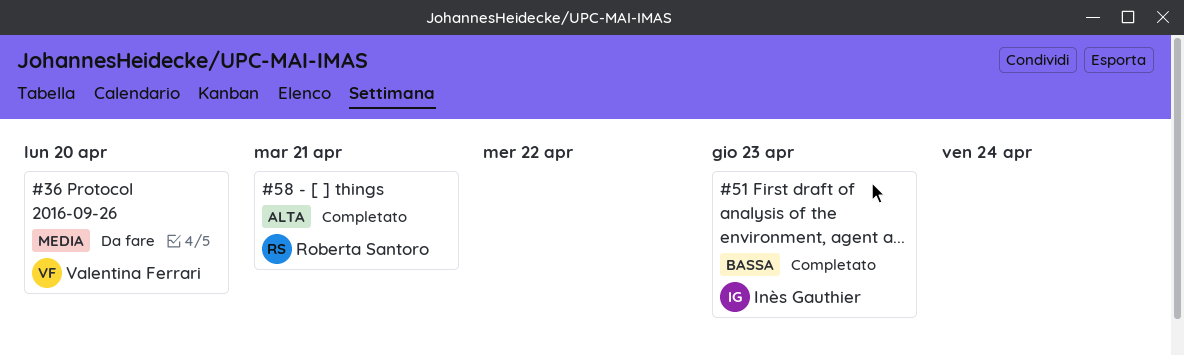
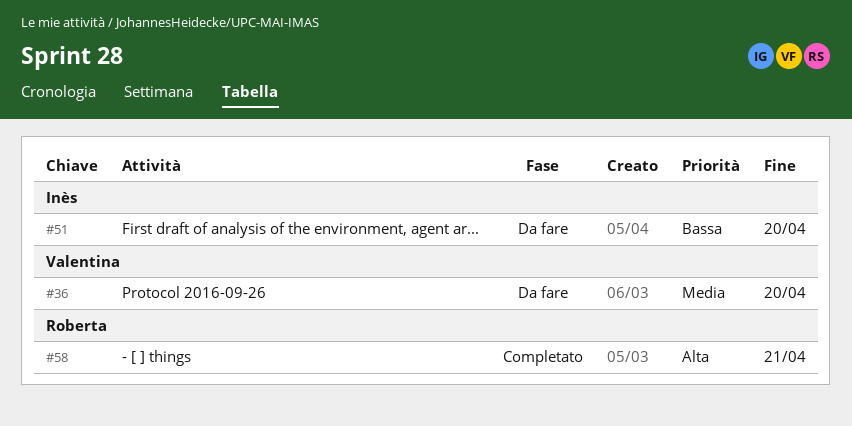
#51, status: Completato -> Da fare
#51, due: Apr 23 -> Apr 20

